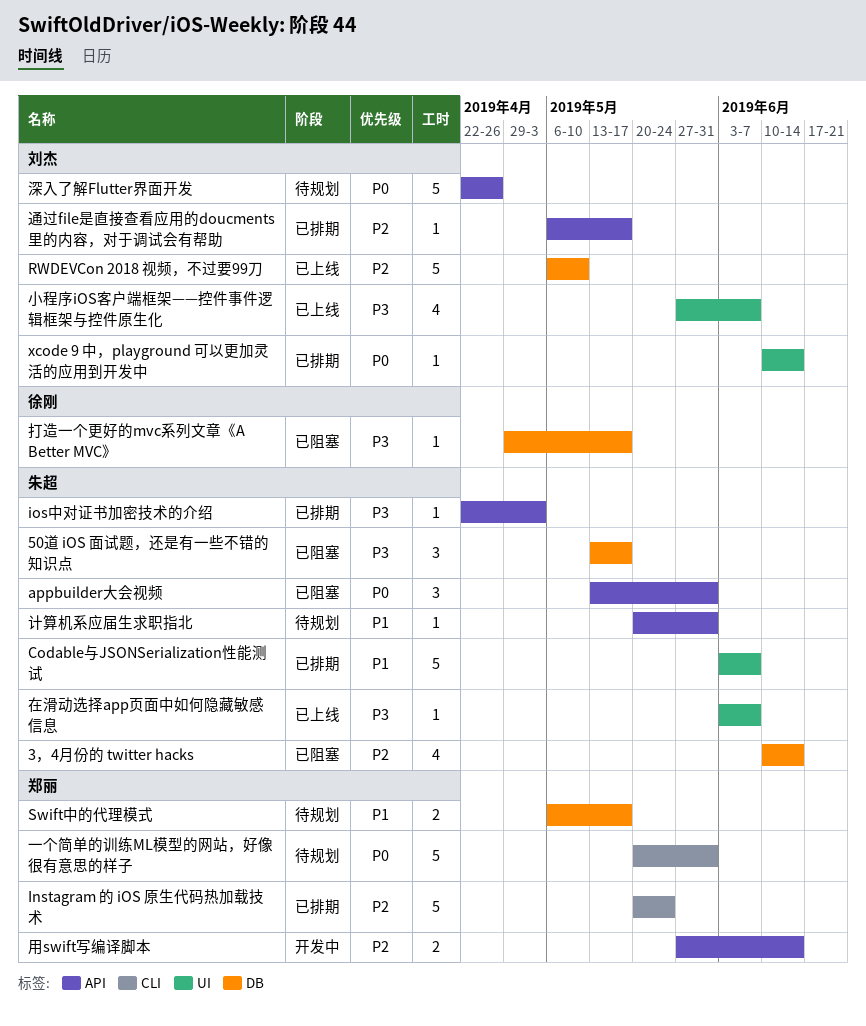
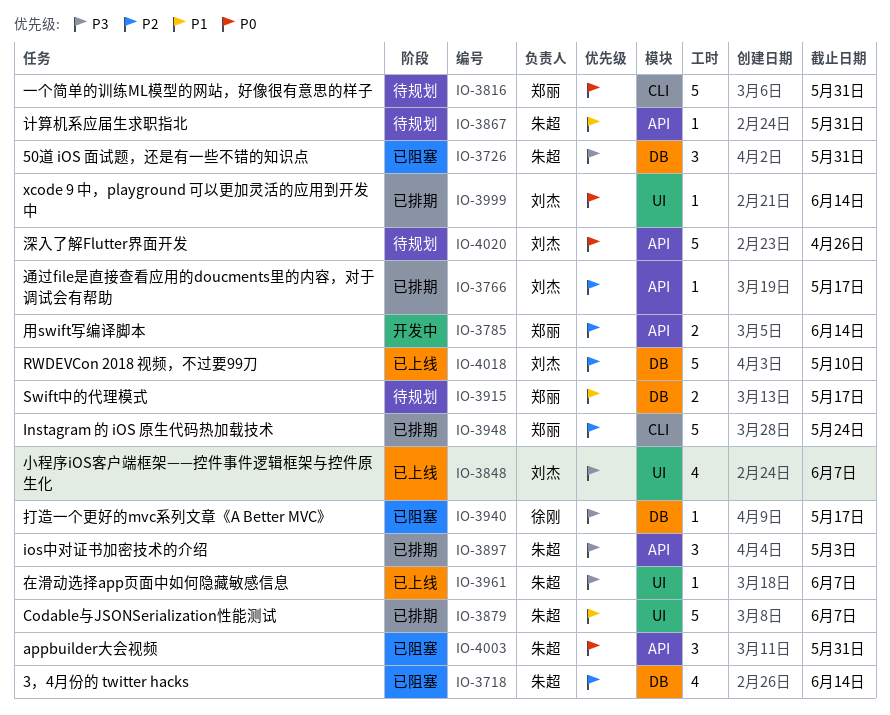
50道 iOS 面试题，还是有一些不错的知识点, due: May 17 -> May 31
ios中对证书加密技术的介绍, estimate: 1 -> 3

